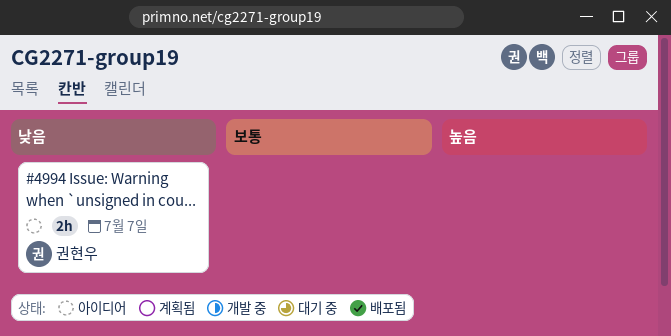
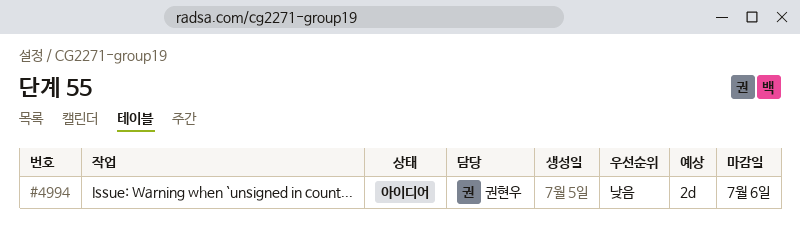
#4994, estimate: 2h -> 2d
#4994, due: Jul 7 -> Jul 6

